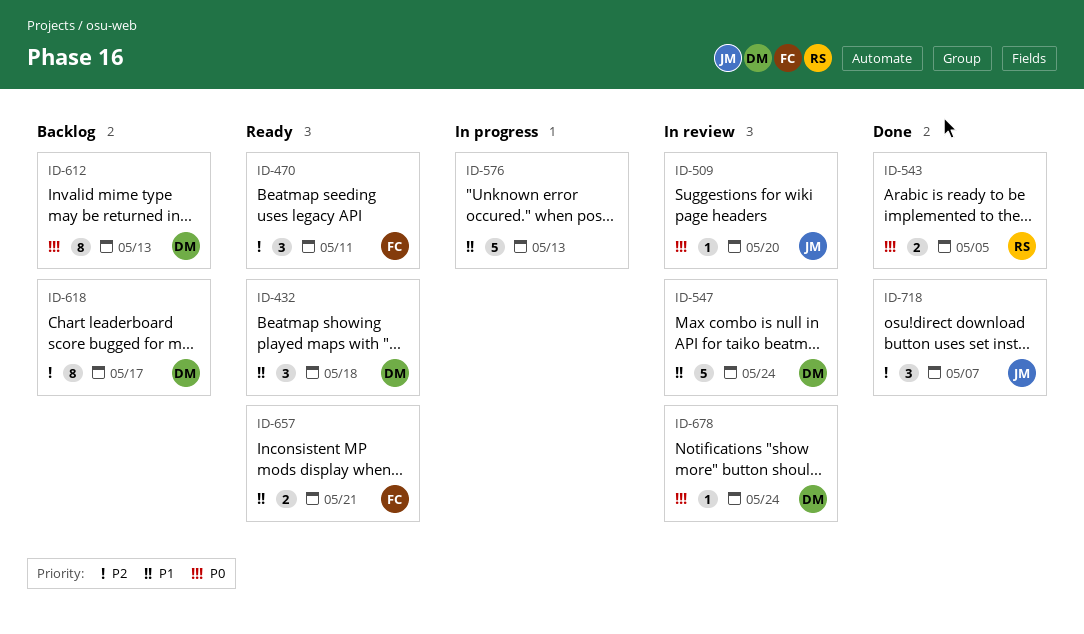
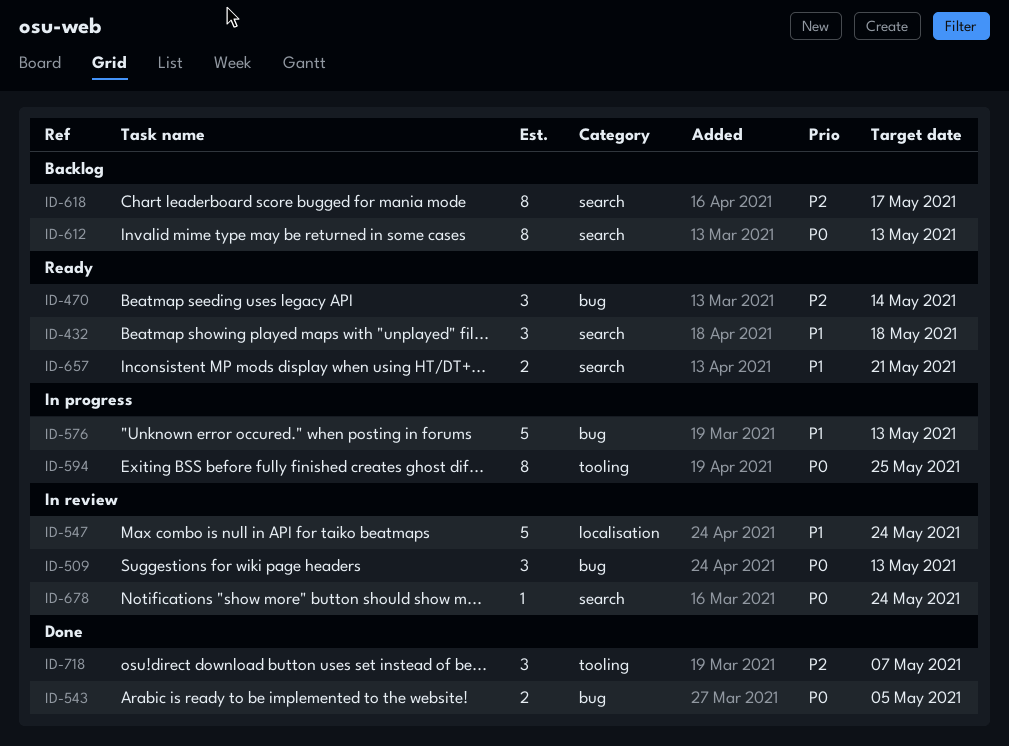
ID-470, due: May 11 -> May 14
ID-509, estimate: 1 -> 3
ID-509, due: May 20 -> May 13
ID-594: none -> present

